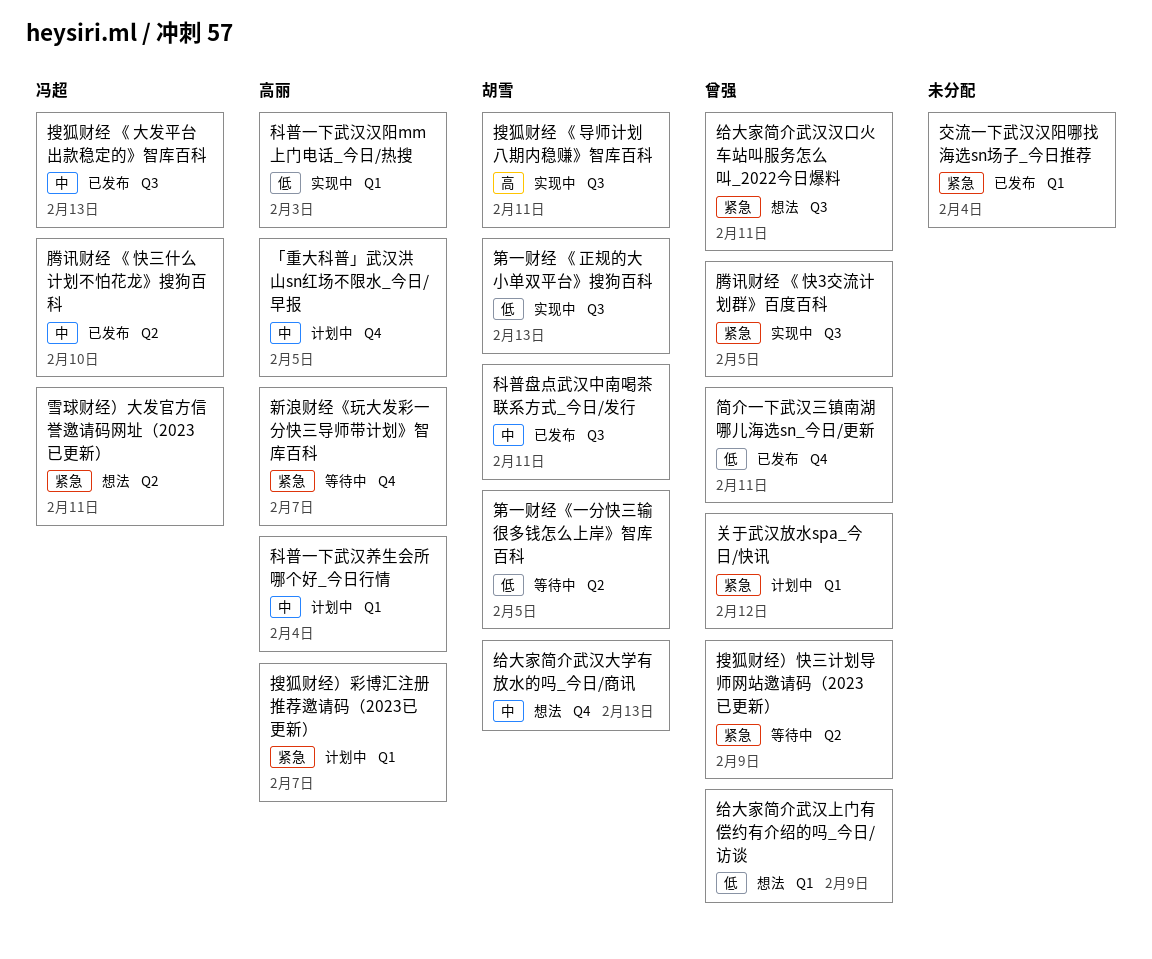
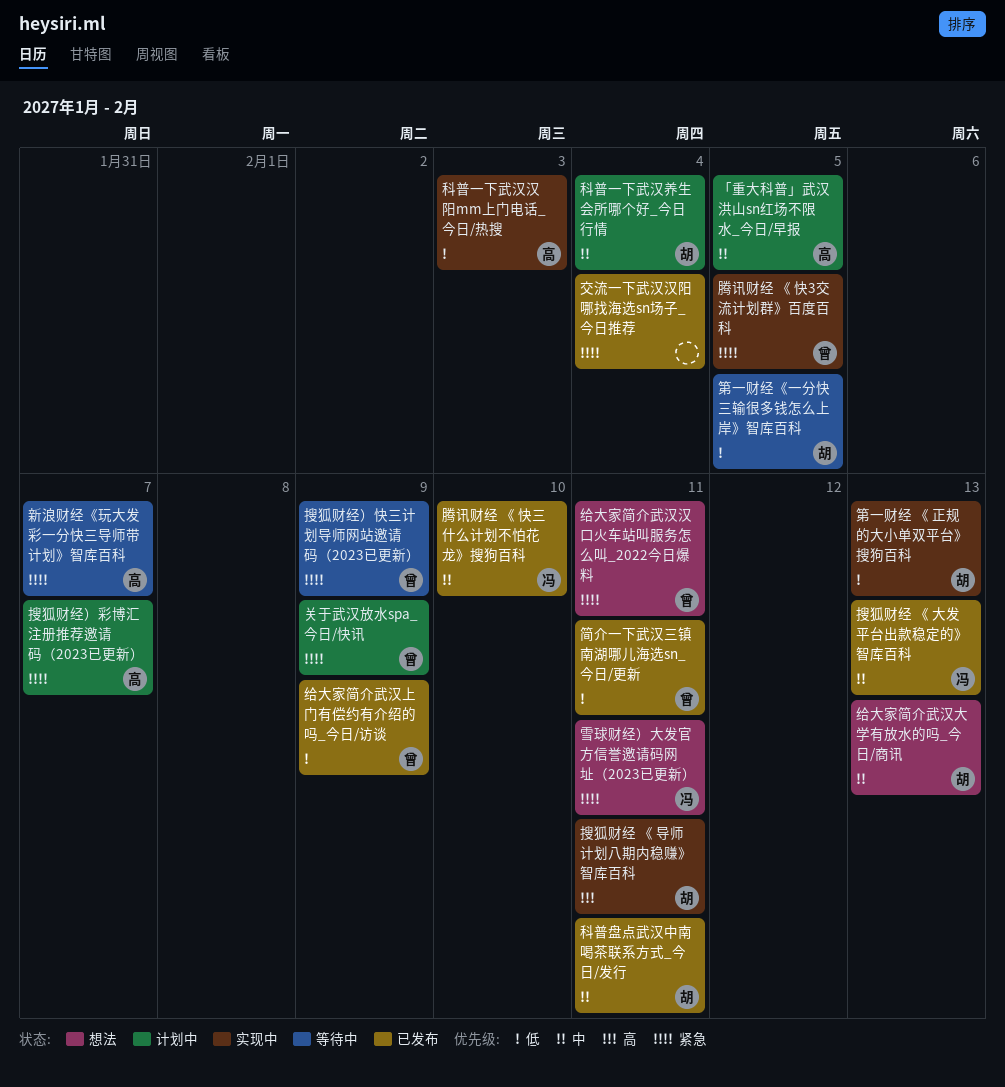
关于武汉放水spa_今日/快讯, due: Feb 12 -> Feb 9
科普一下武汉养生会所哪个好_今日行情, owner: 高丽 -> 胡雪
给大家简介武汉上门有偿约有介绍的吗_今日/访谈, status: 想法 -> 已发布

